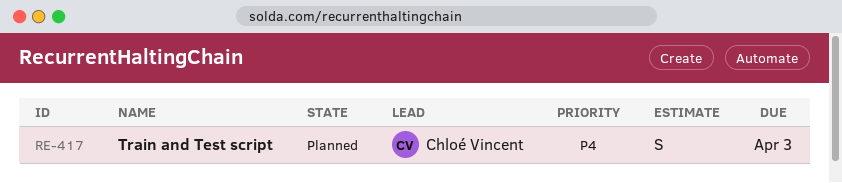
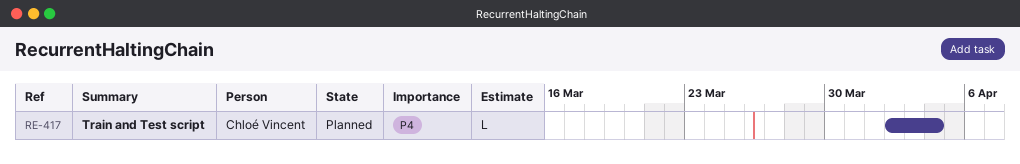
RE-417, estimate: S -> L
RE-417, due: Apr 3 -> Apr 4

